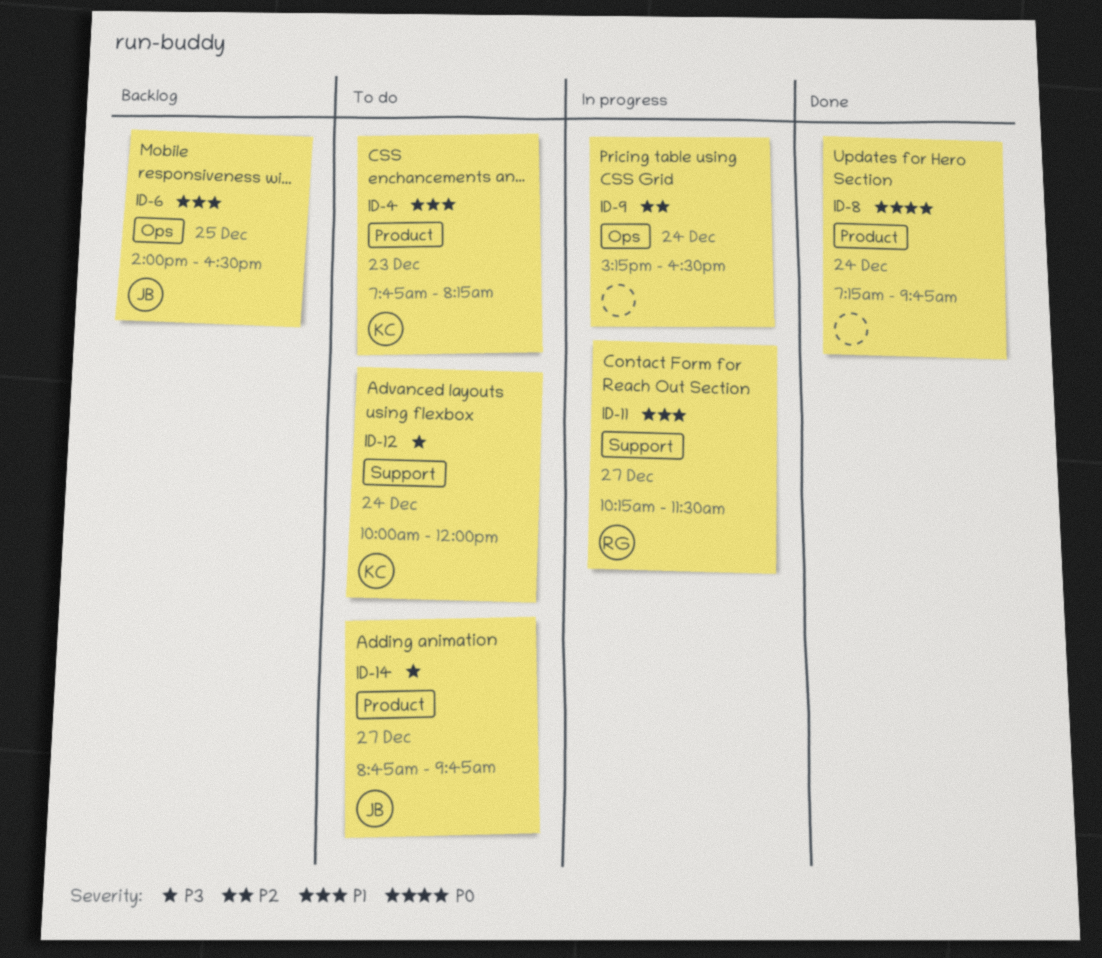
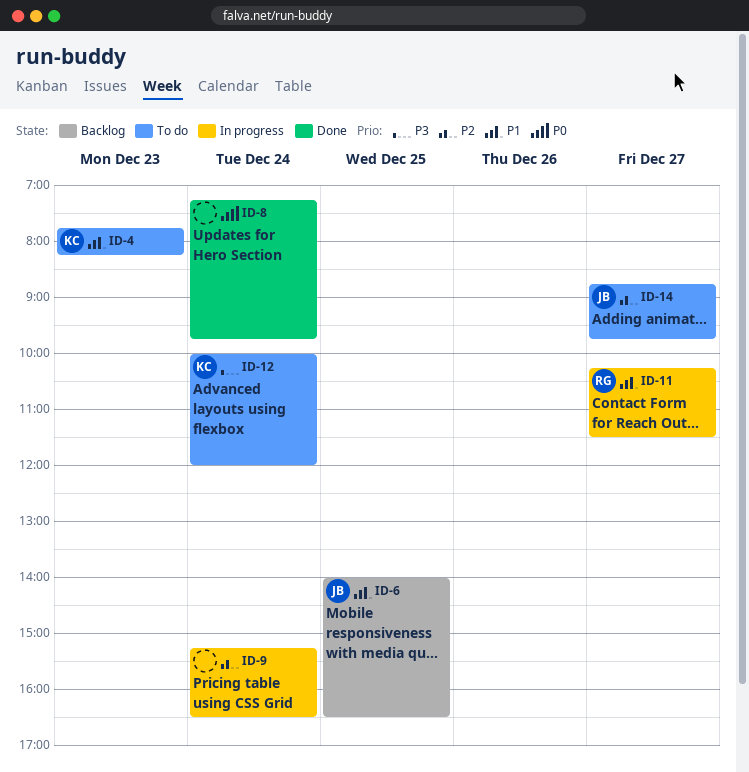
ID-14, priority: P3 -> P2

